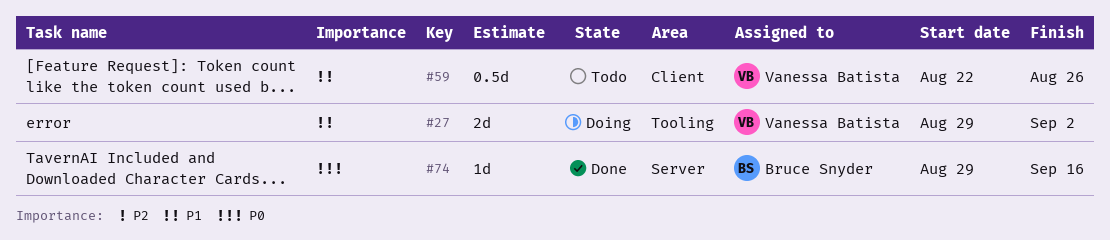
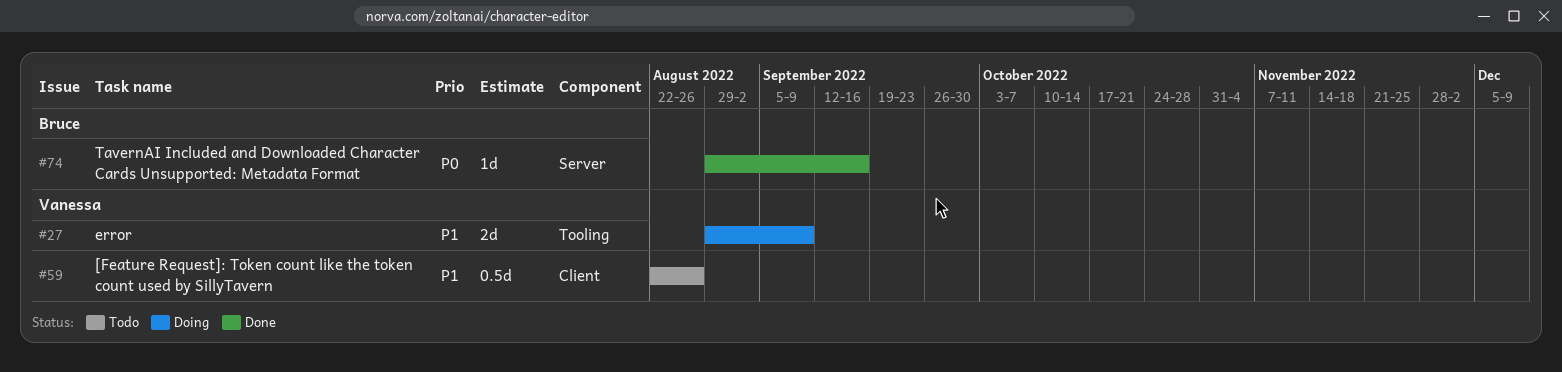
#27, due: Sep 2 -> Sep 9

